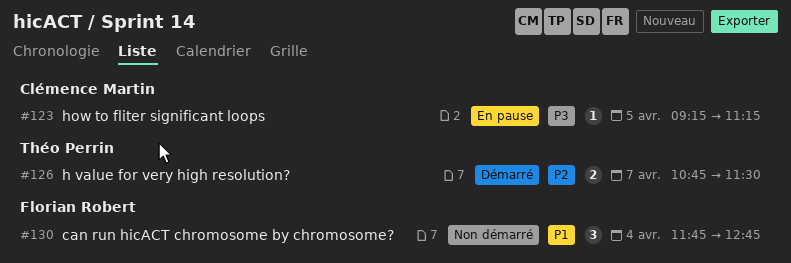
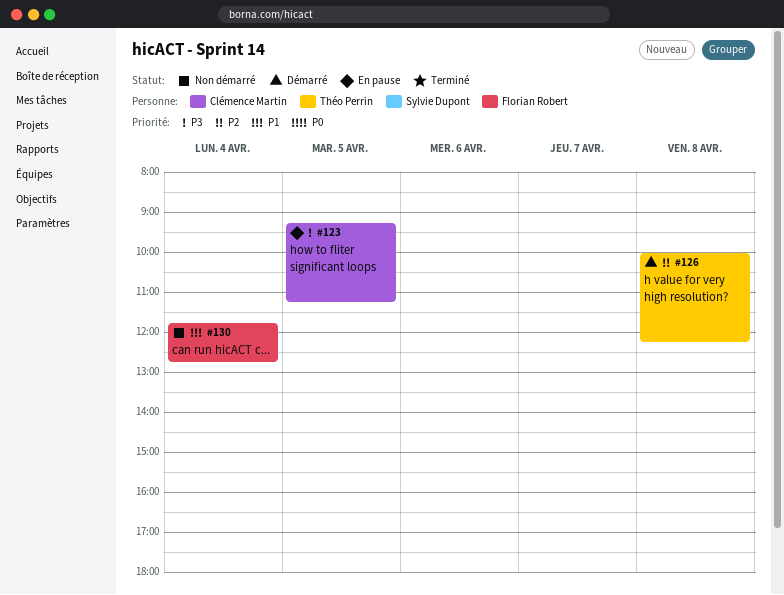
#126, day: Apr 7 -> Apr 8
#126, begins: 10:45 -> 10:00
#126, ends: 11:30 -> 12:15

